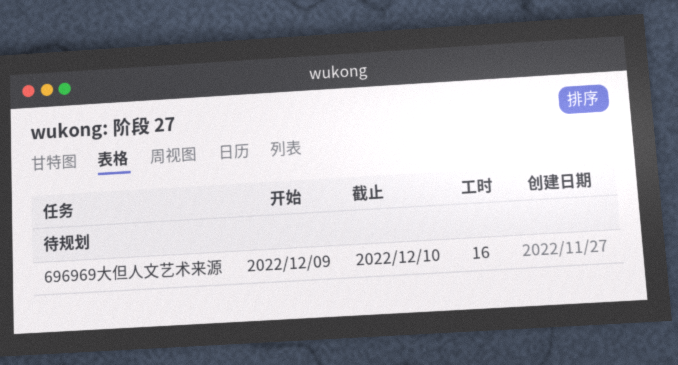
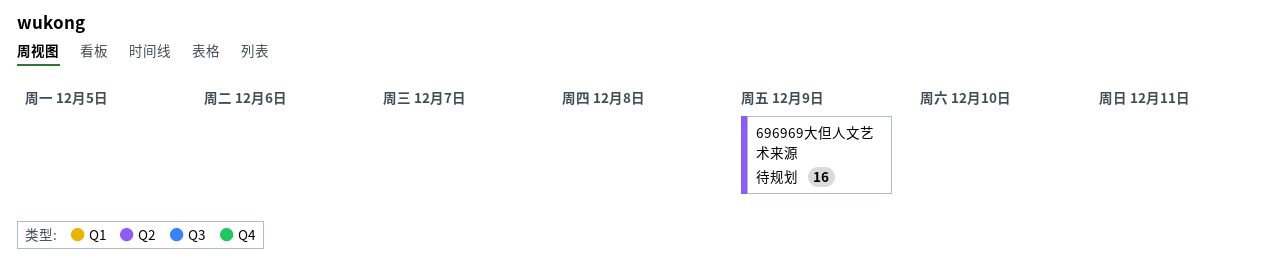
696969大但人文艺术来源, due: Dec 10 -> Dec 9

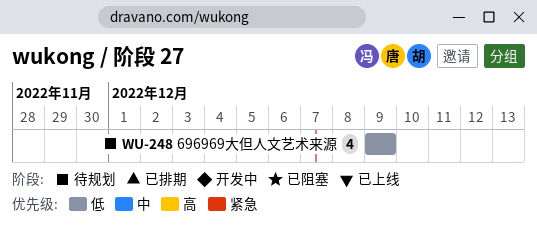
696969大但人文艺术来源, estimate: 16 -> 4

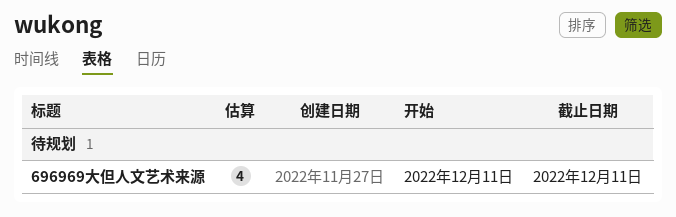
696969大但人文艺术来源, start: Dec 9 -> Dec 11
696969大但人文艺术来源, due: Dec 9 -> Dec 11

